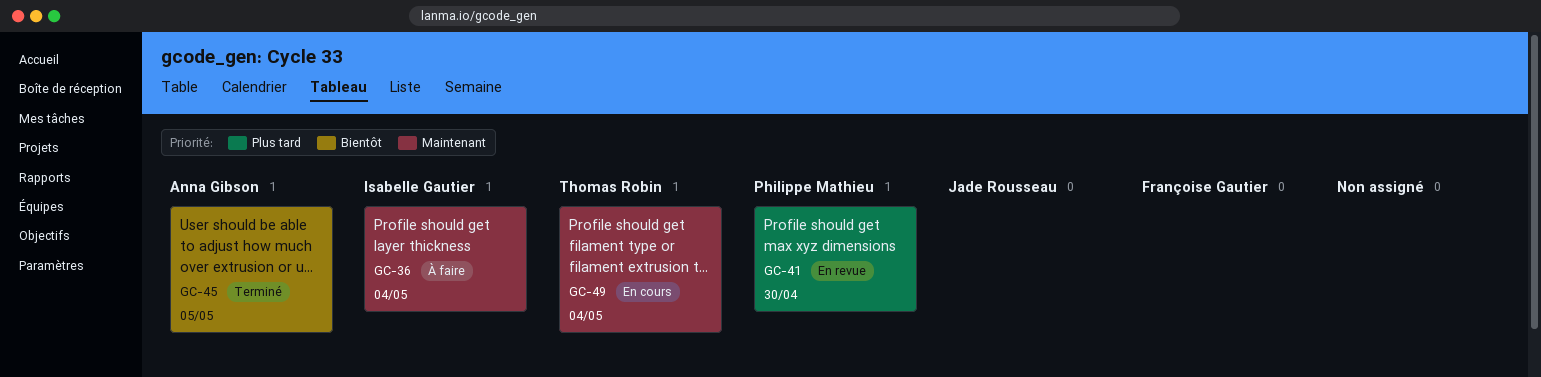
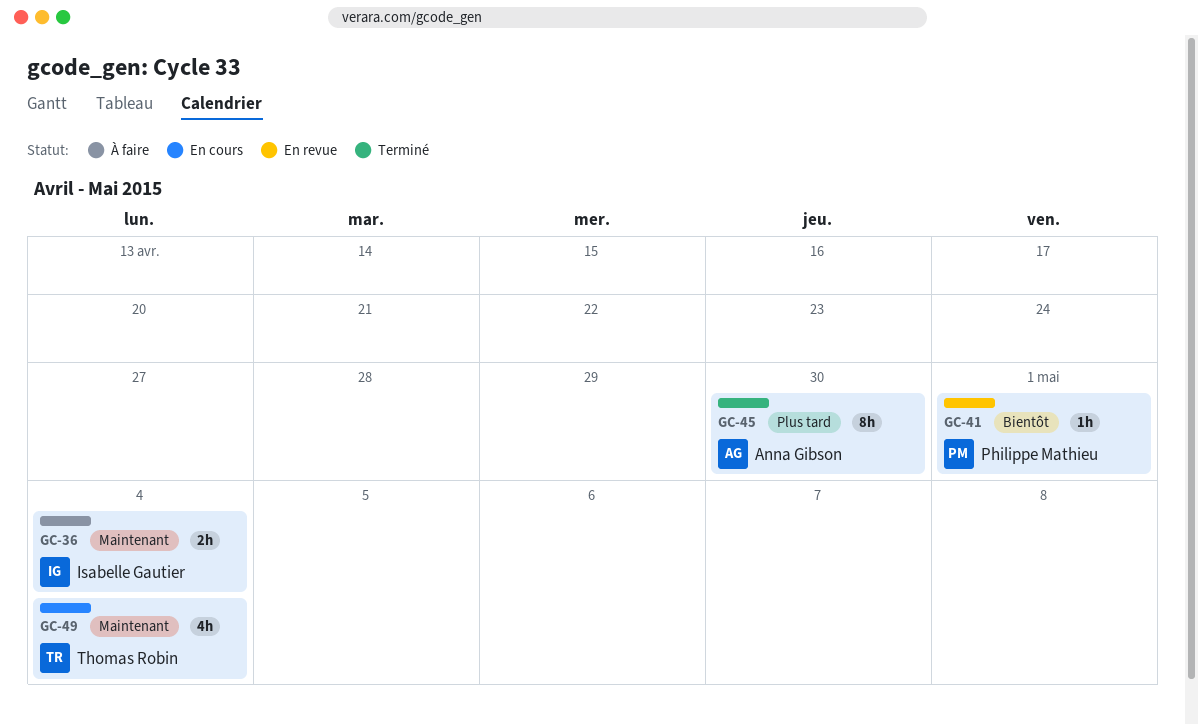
GC-41, priority: Plus tard -> Bientôt
GC-41, due: Apr 30 -> May 1
GC-45, priority: Bientôt -> Plus tard
GC-45, due: May 5 -> Apr 30

